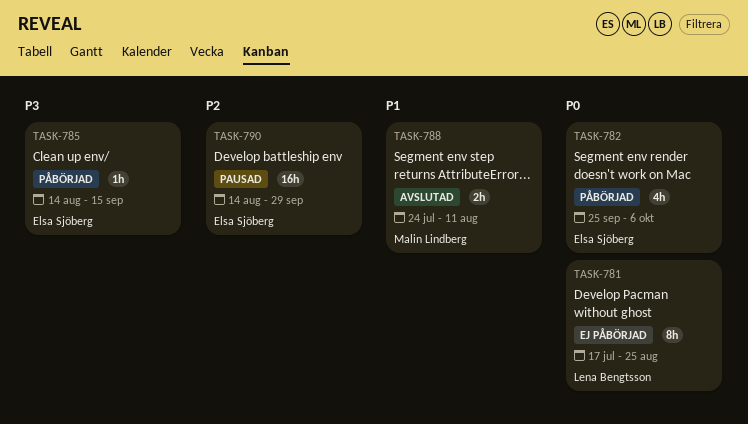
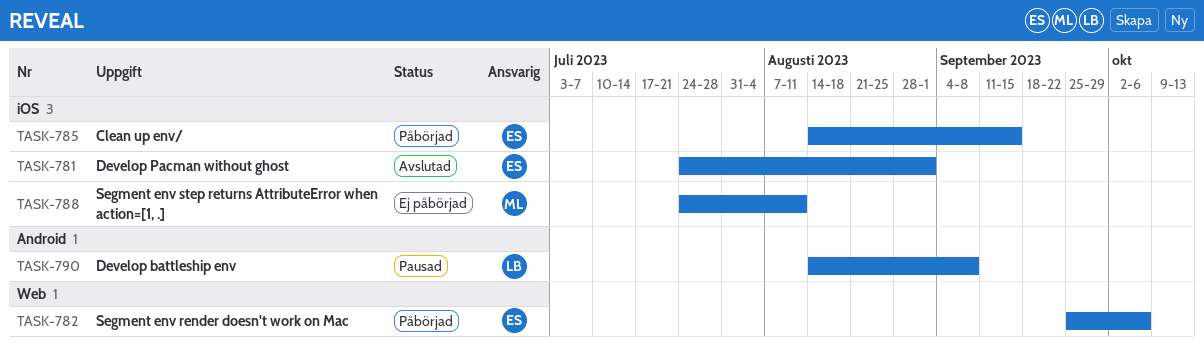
TASK-781, status: Ej påbörjad -> Avslutad
TASK-781, owner: Lena Bengtsson -> Elsa Sjöberg
TASK-781, start: Jul 17 -> Jul 24
TASK-781, due: Aug 25 -> Sep 1
TASK-788, status: Avslutad -> Ej påbörjad
TASK-790, owner: Elsa Sjöberg -> Lena Bengtsson
TASK-790, due: Sep 29 -> Sep 8

